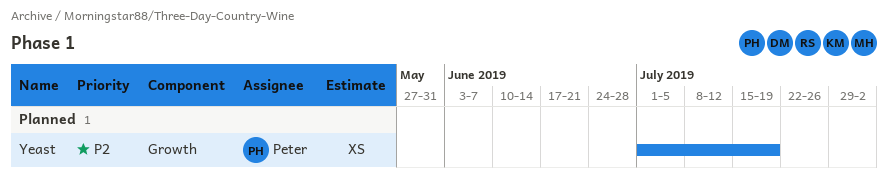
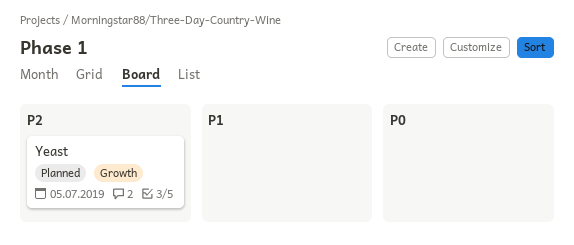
Yeast, due: Jul 19 -> Jul 5

